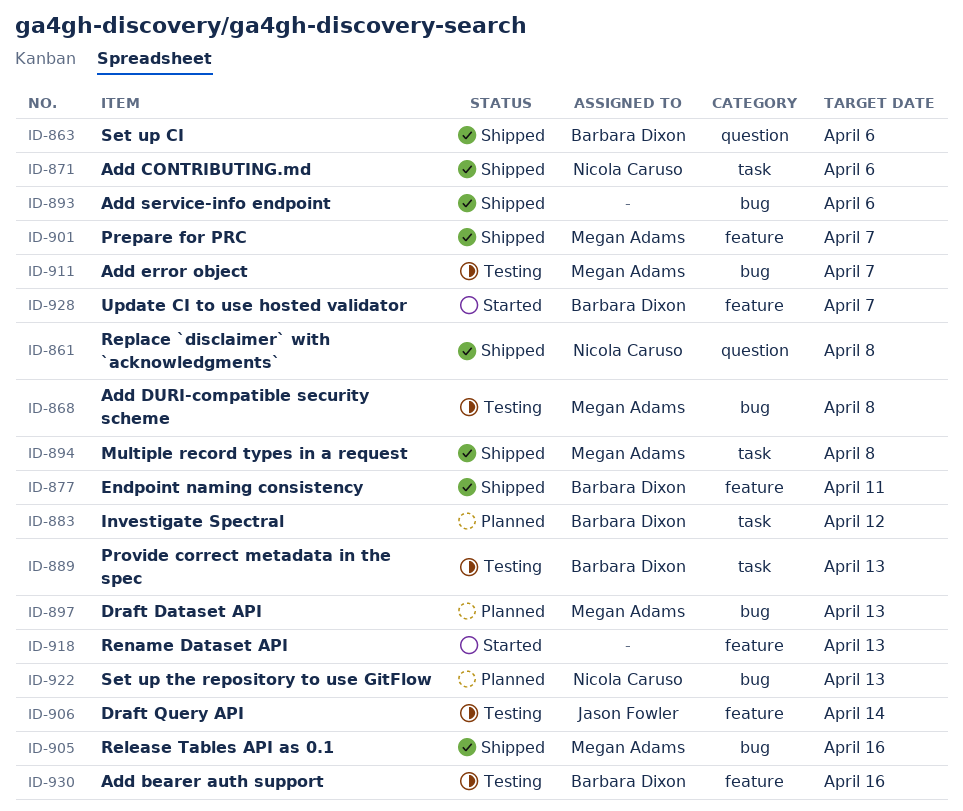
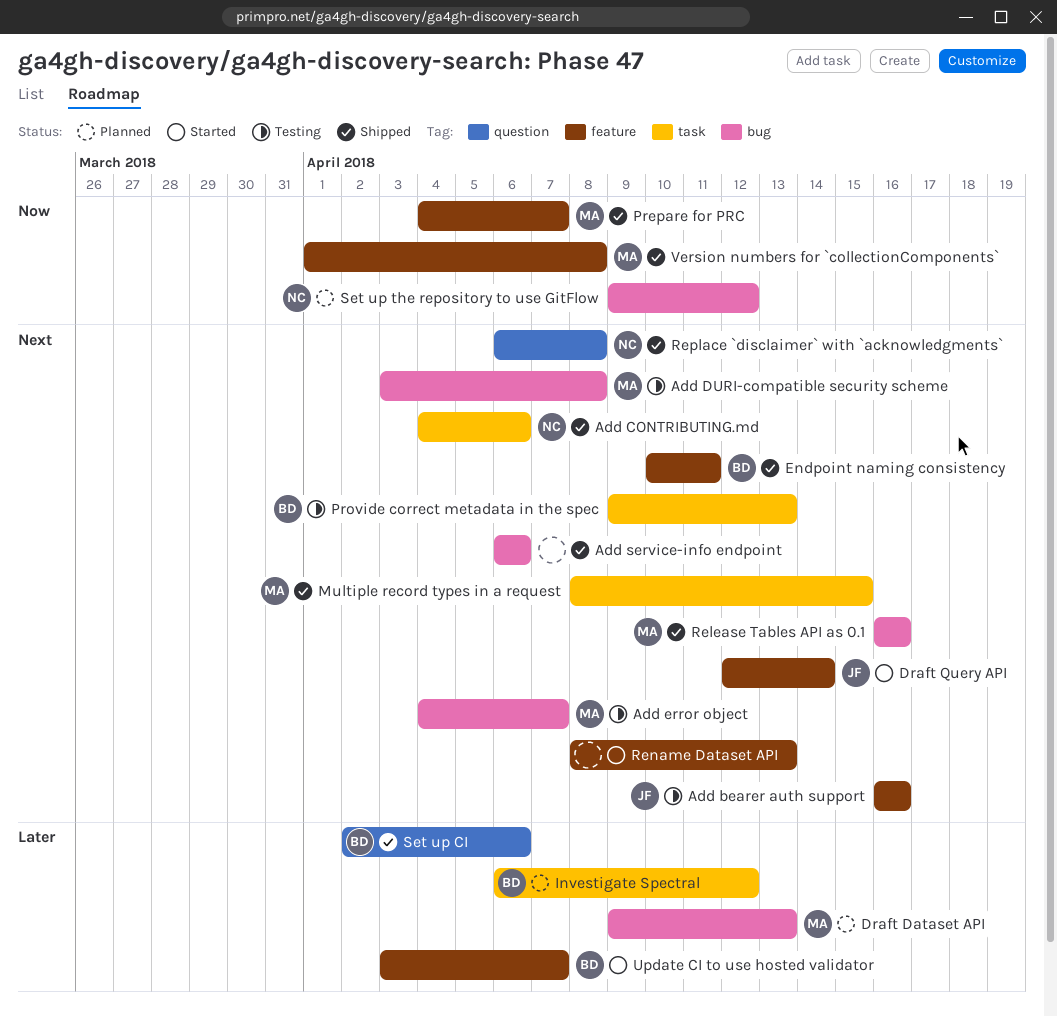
Add bearer auth support, owner: Barbara Dixon -> Jason Fowler
Draft Query API, status: Testing -> Started
Multiple record types in a request, due: Apr 8 -> Apr 15
Set up the repository to use GitFlow, due: Apr 13 -> Apr 12
Version numbers for `collectionComponents`: none -> present

